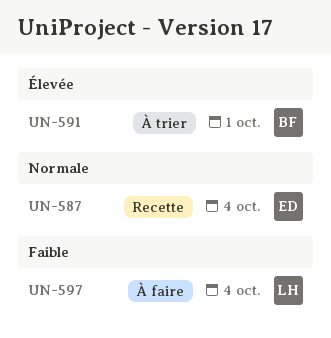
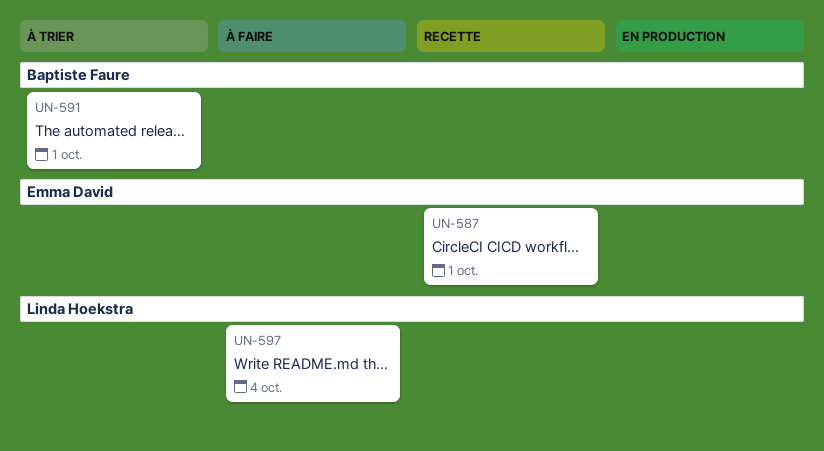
UN-587, due: Oct 4 -> Oct 1

